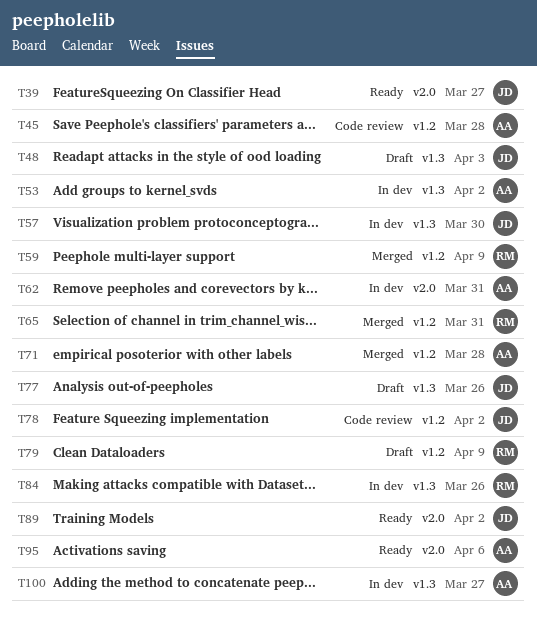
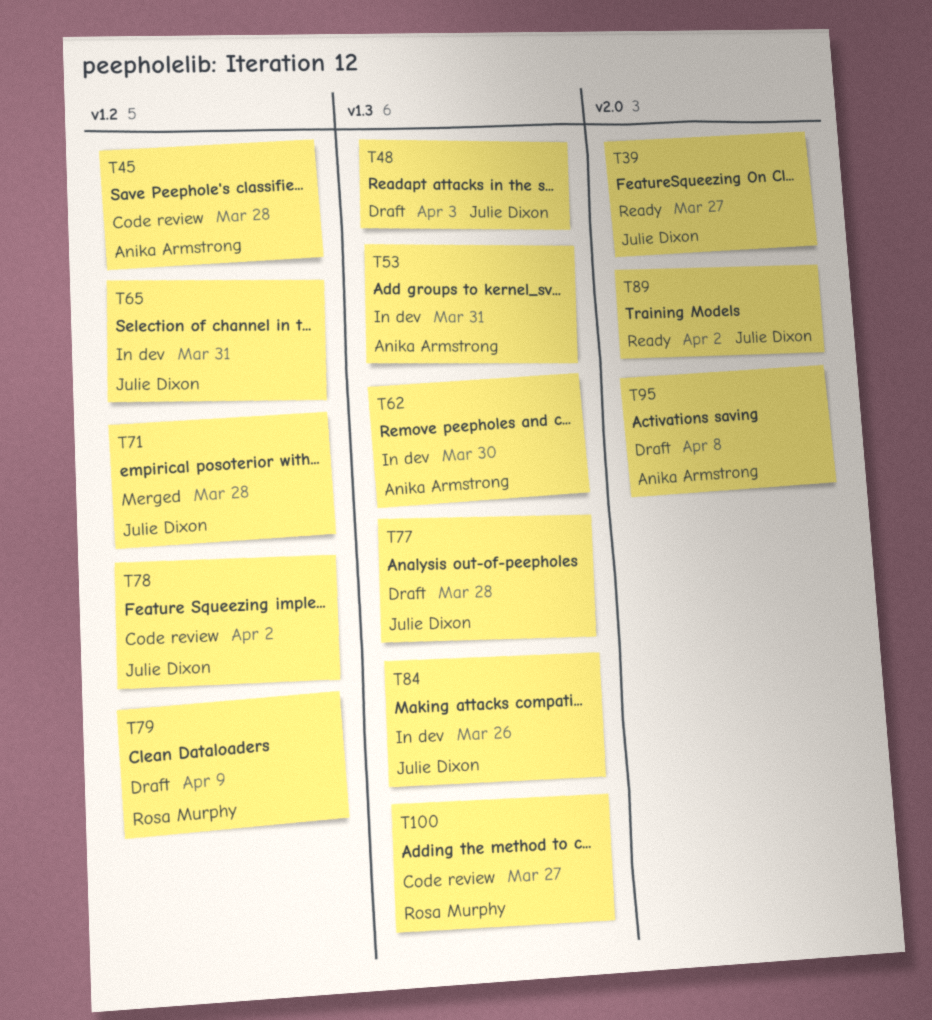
T53, due: Apr 2 -> Mar 31
T57: present -> none
T59: present -> none
T62, label: v2.0 -> v1.3
T62, due: Mar 31 -> Mar 30
T65, status: Merged -> In dev
T65, owner: Rosa Murphy -> Julie Dixon
T71, owner: Anika Armstrong -> Julie Dixon
T77, due: Mar 26 -> Mar 28
T84, owner: Rosa Murphy -> Julie Dixon
T95, status: Ready -> Draft
T95, due: Apr 6 -> Apr 8
T100, status: In dev -> Code review
T100, owner: Anika Armstrong -> Rosa Murphy

